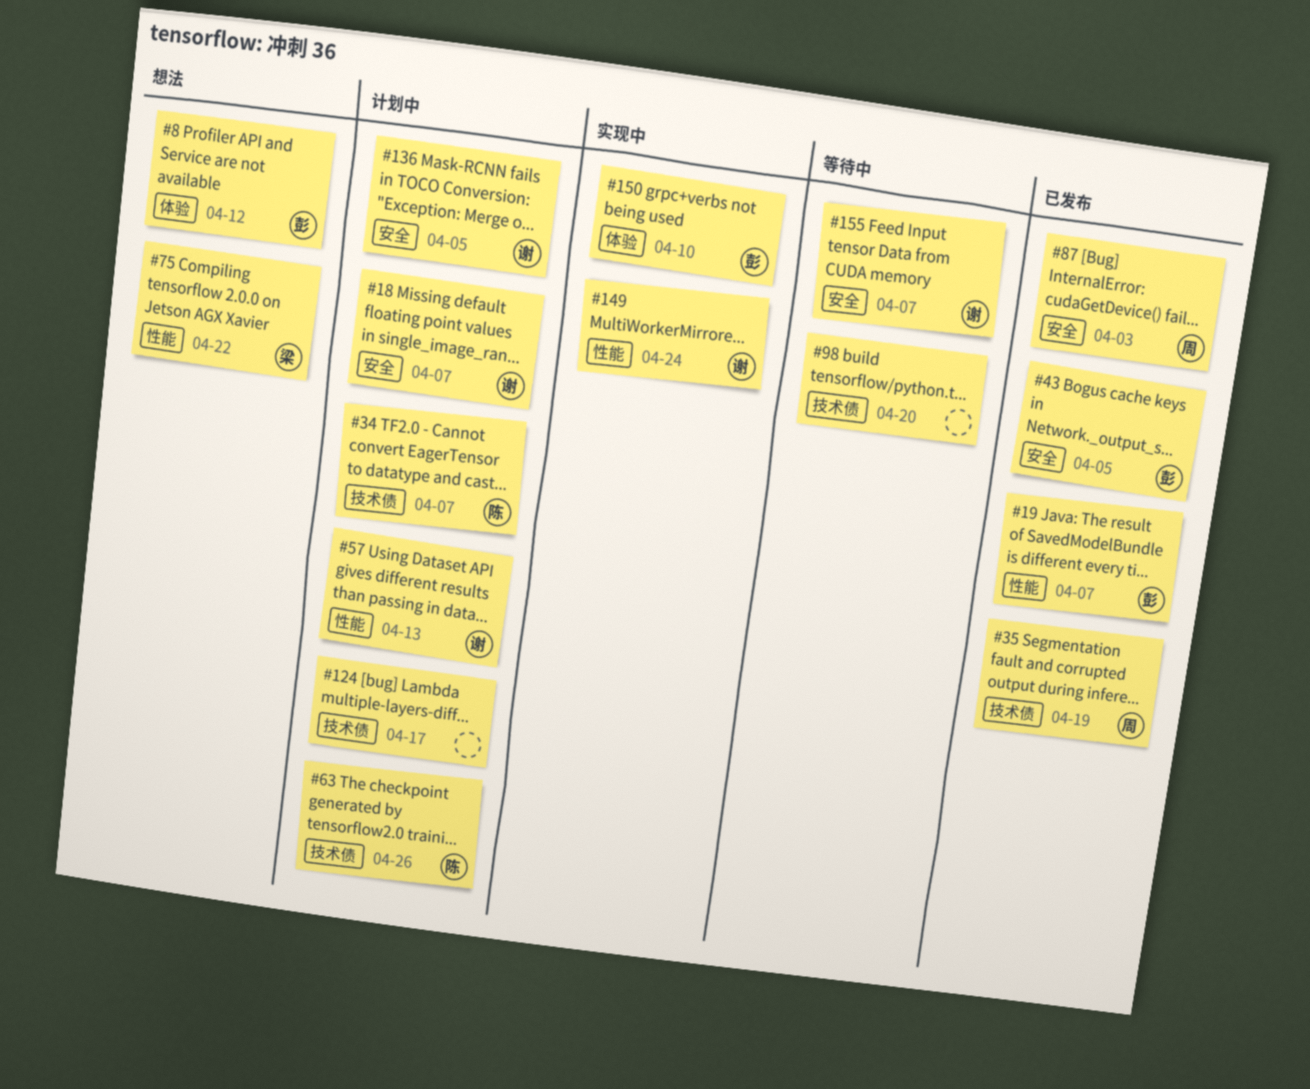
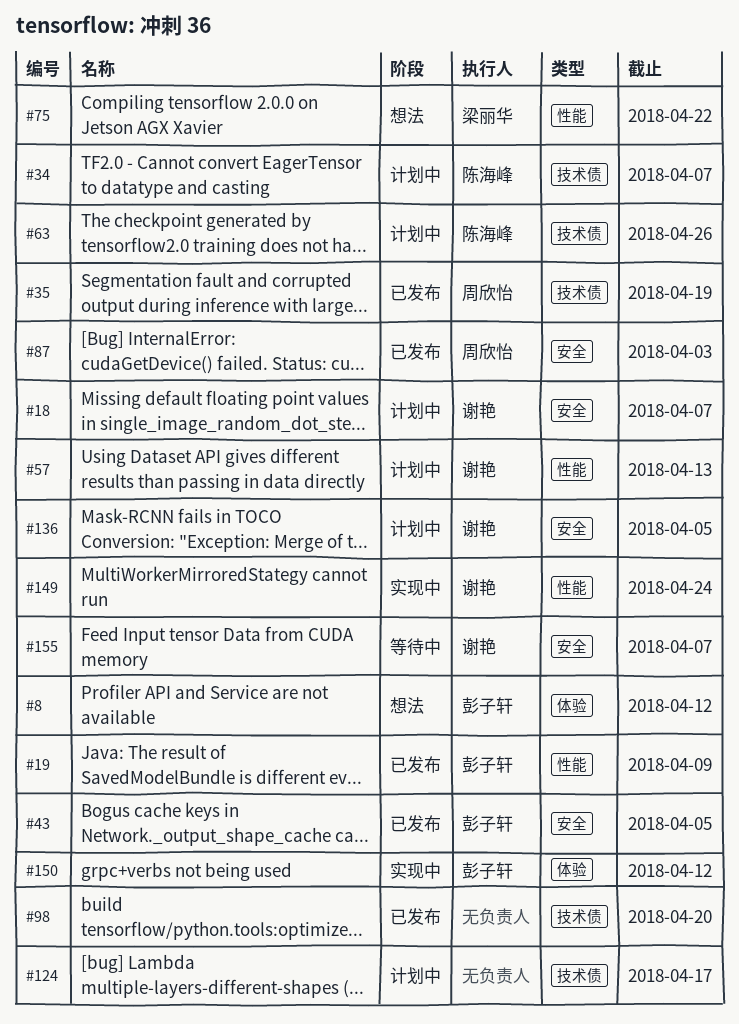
#19, due: Apr 7 -> Apr 9
#98, status: 等待中 -> 已发布
#150, due: Apr 10 -> Apr 12

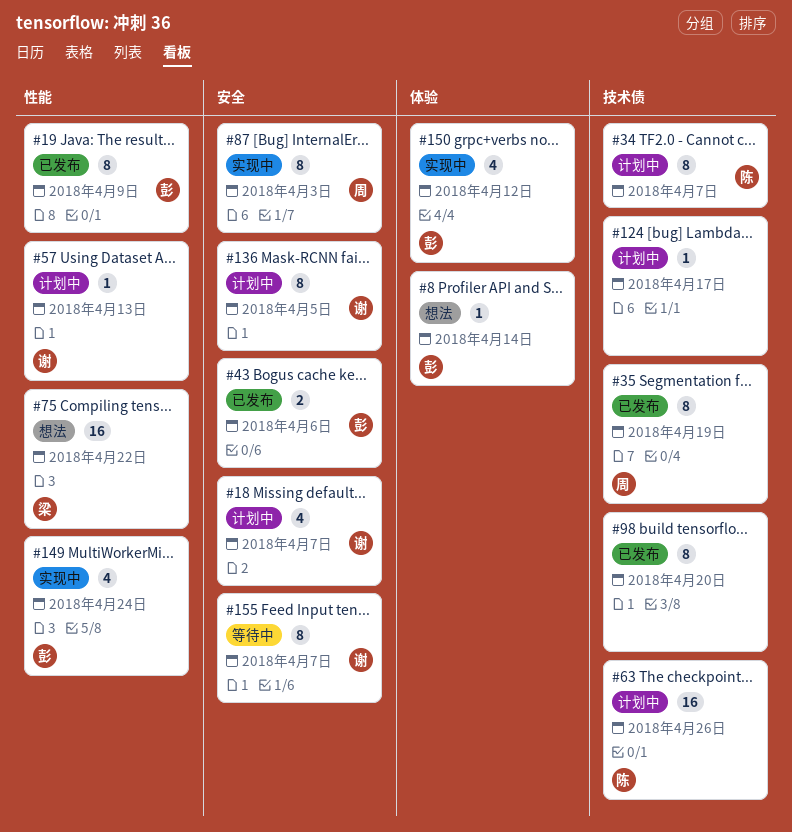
#8, due: Apr 12 -> Apr 14
#43, due: Apr 5 -> Apr 6
#87, status: 已发布 -> 实现中
#149, owner: 谢艳 -> 彭子轩

